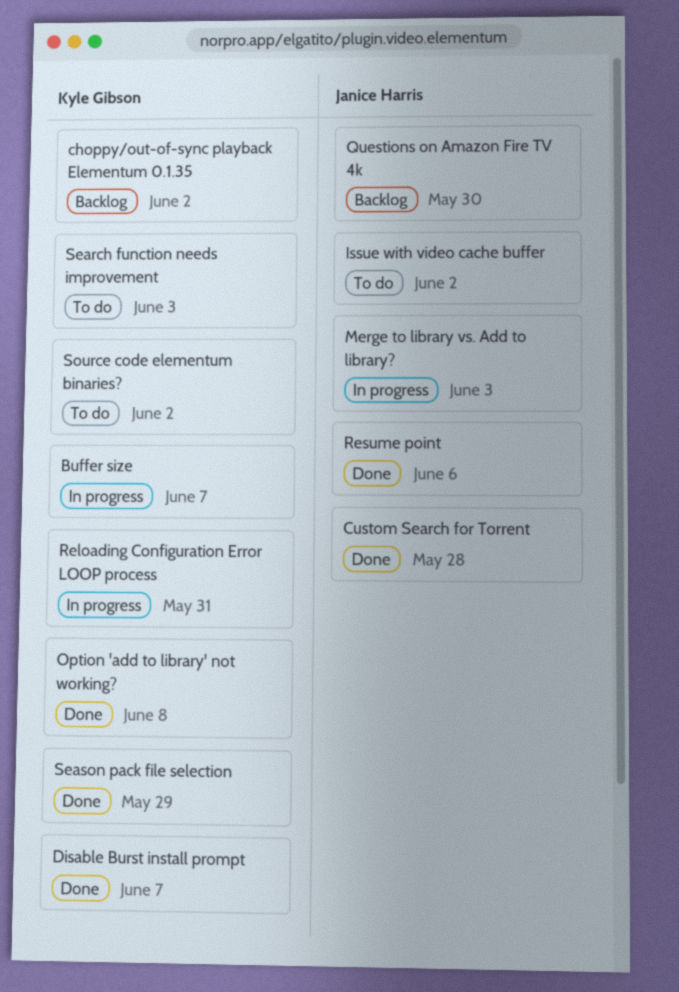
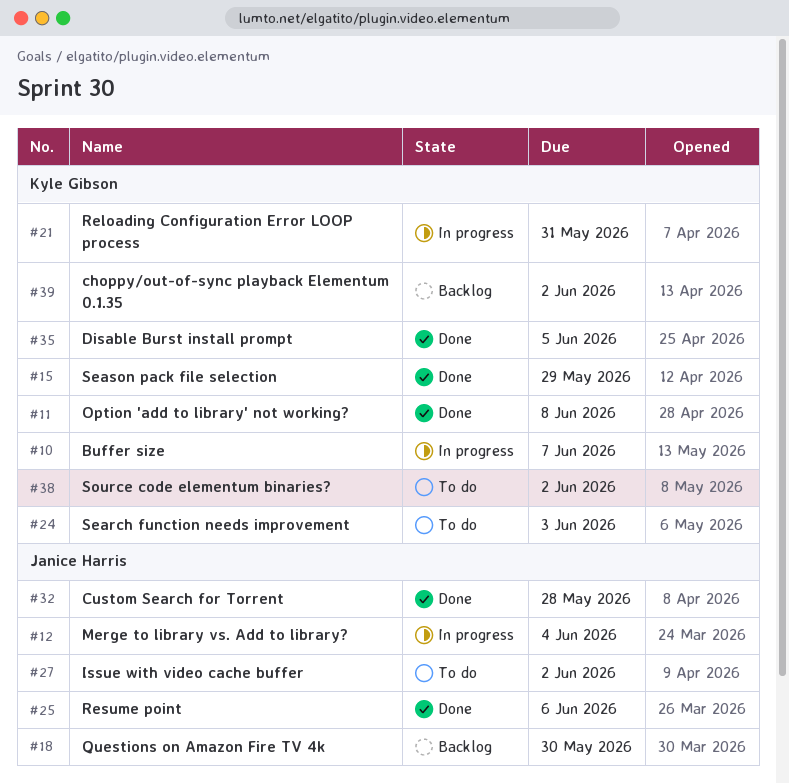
Disable Burst install prompt, due: Jun 7 -> Jun 5
Merge to library vs. Add to library?, due: Jun 3 -> Jun 4

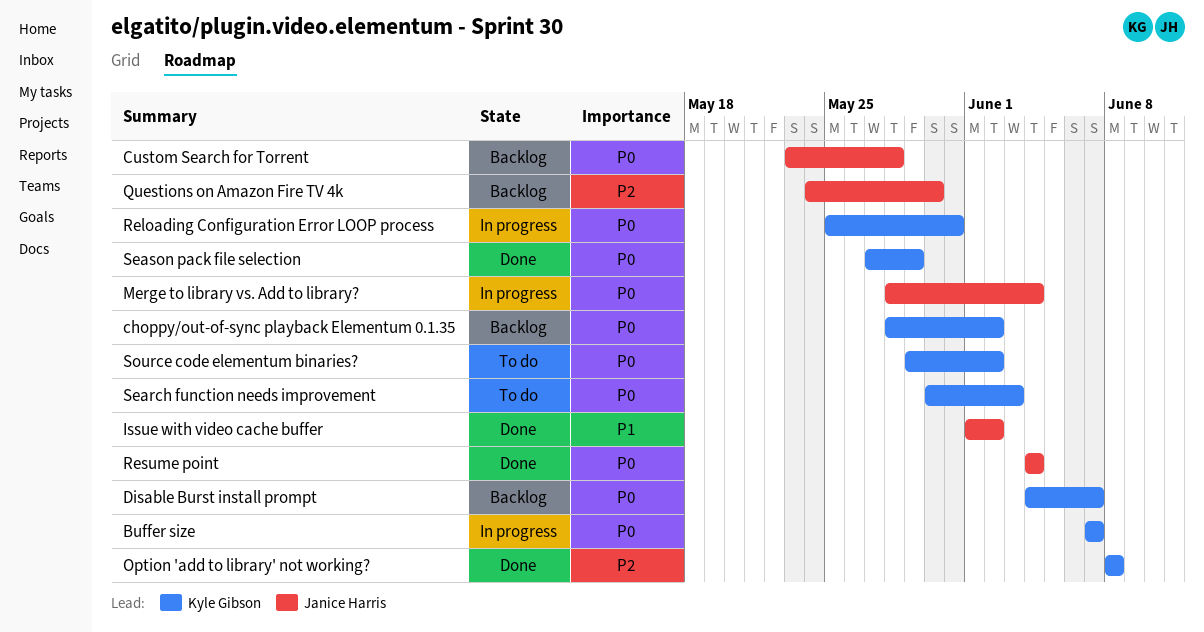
Custom Search for Torrent, status: Done -> Backlog
Disable Burst install prompt, status: Done -> Backlog
Disable Burst install prompt, due: Jun 5 -> Jun 7
Issue with video cache buffer, status: To do -> Done
Resume point, due: Jun 6 -> Jun 4

